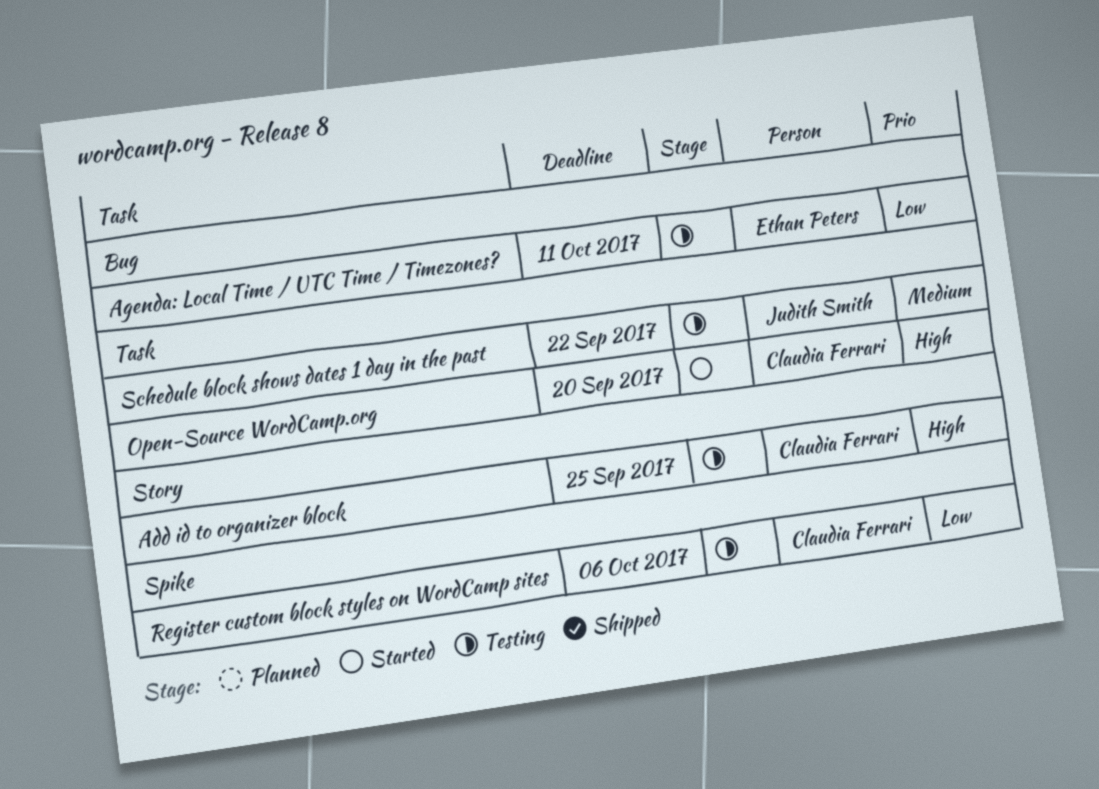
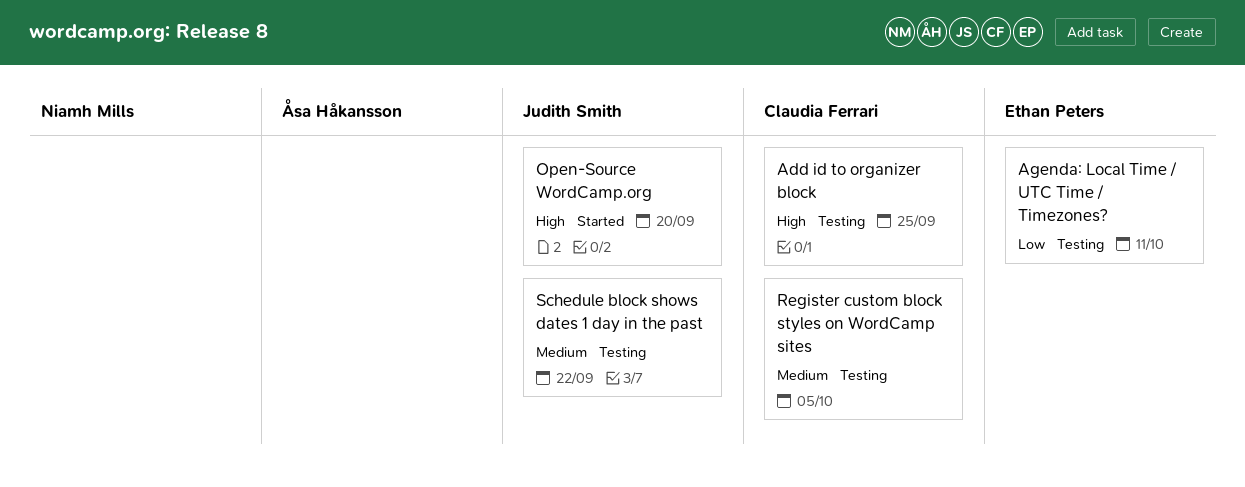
Open-Source WordCamp.org, owner: Claudia Ferrari -> Judith Smith
Register custom block styles on WordCamp sites, priority: Low -> Medium
Register custom block styles on WordCamp sites, due: Oct 6 -> Oct 5

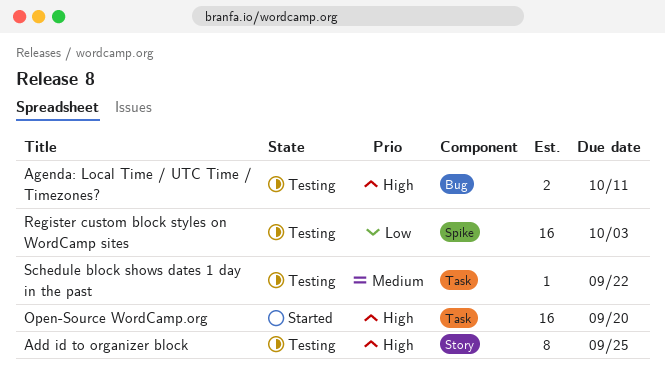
Agenda: Local Time / UTC Time / Timezones?, priority: Low -> High
Register custom block styles on WordCamp sites, priority: Medium -> Low
Register custom block styles on WordCamp sites, due: Oct 5 -> Oct 3

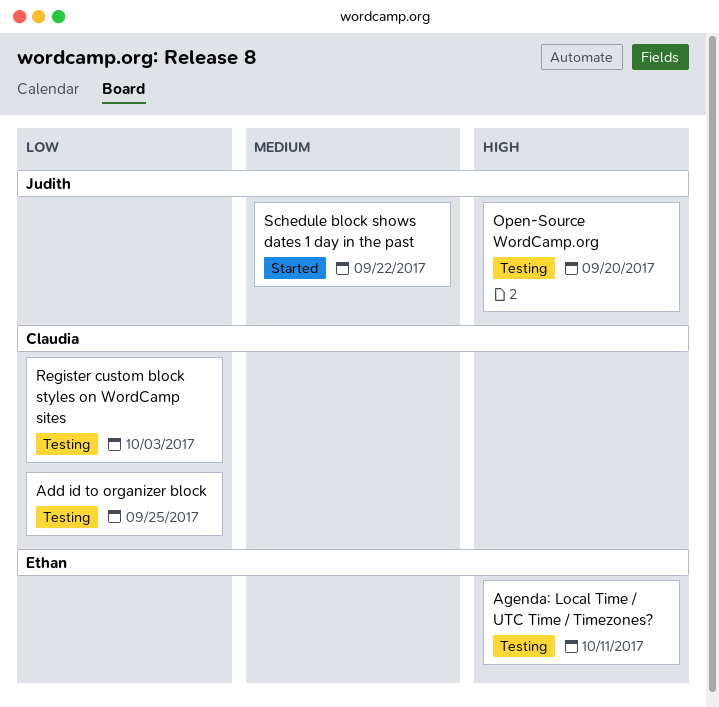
Add id to organizer block, priority: High -> Low
Open-Source WordCamp.org, status: Started -> Testing
Schedule block shows dates 1 day in the past, status: Testing -> Started

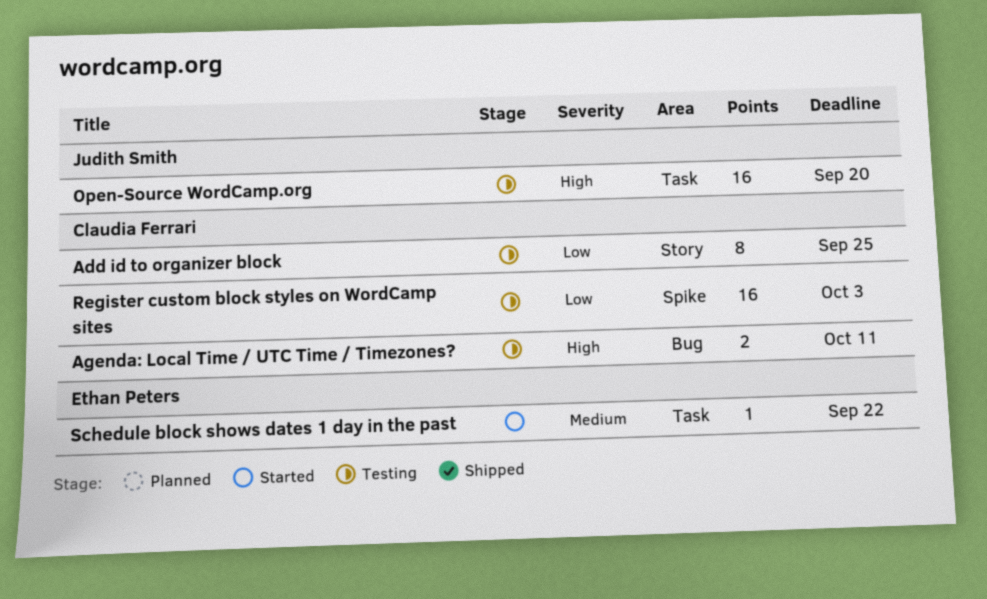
Agenda: Local Time / UTC Time / Timezones?, owner: Ethan Peters -> Claudia Ferrari
Schedule block shows dates 1 day in the past, owner: Judith Smith -> Ethan Peters

